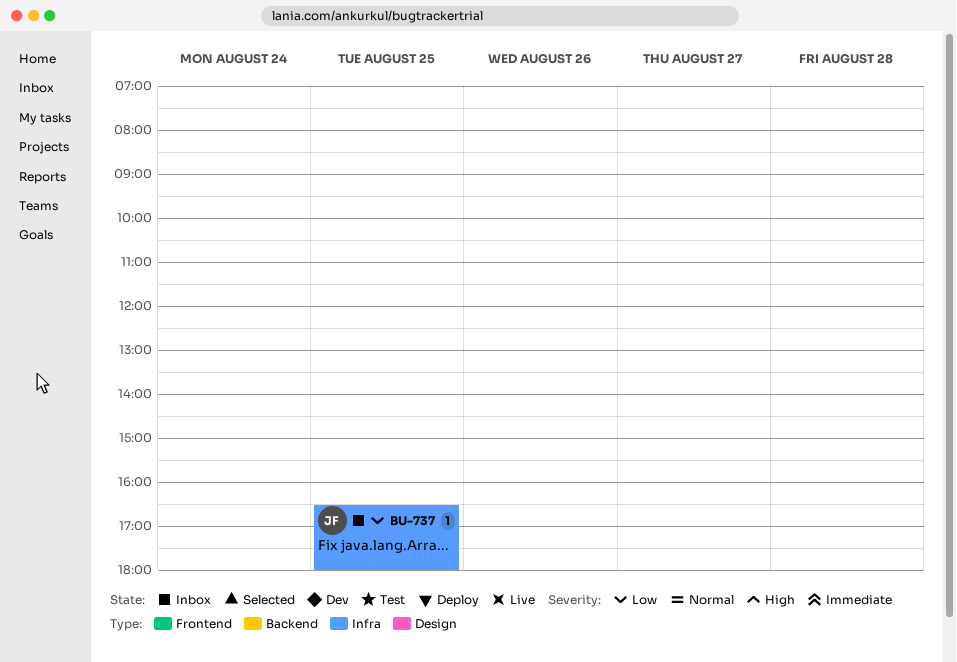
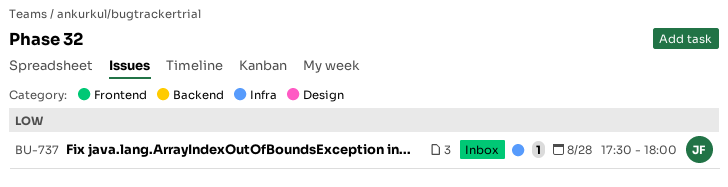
BU-737, day: Aug 25 -> Aug 28
BU-737, begins: 16:30 -> 17:30

